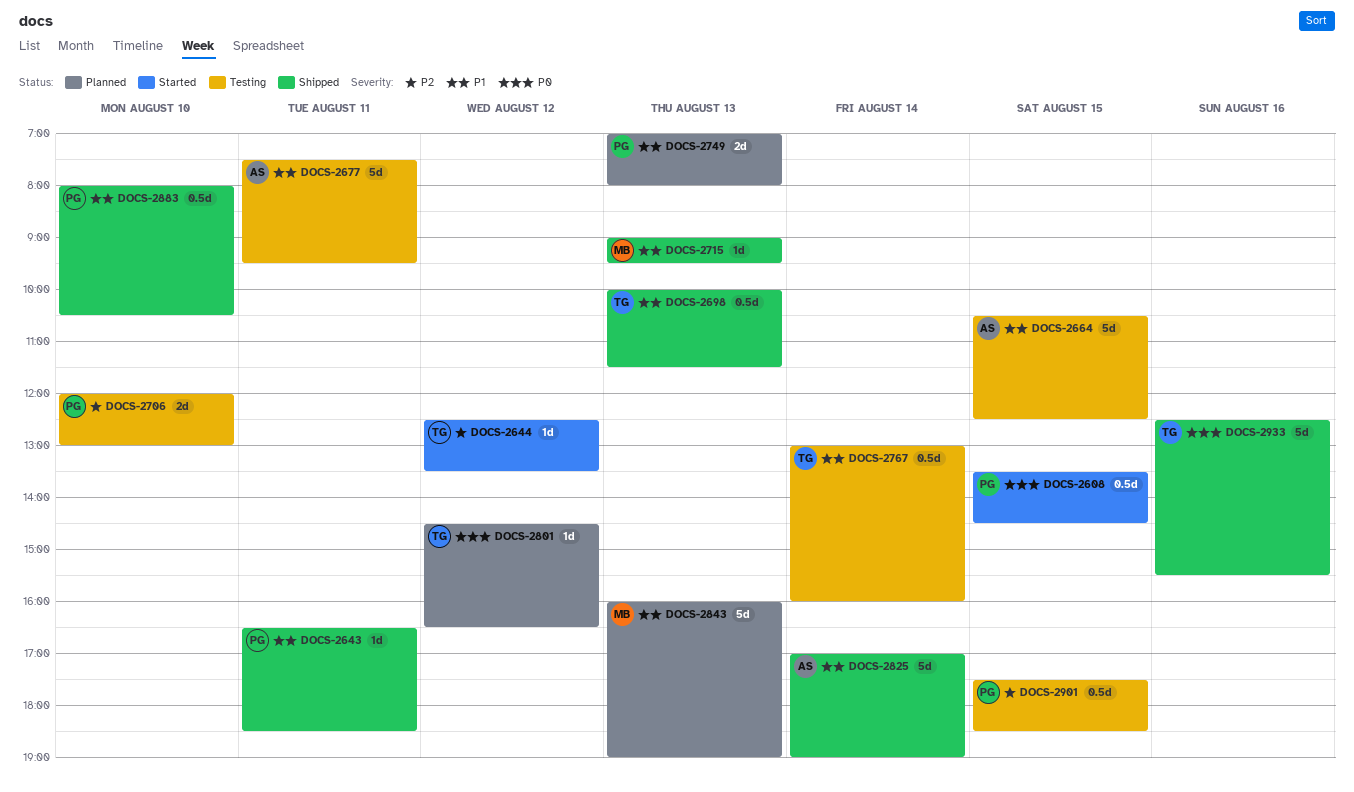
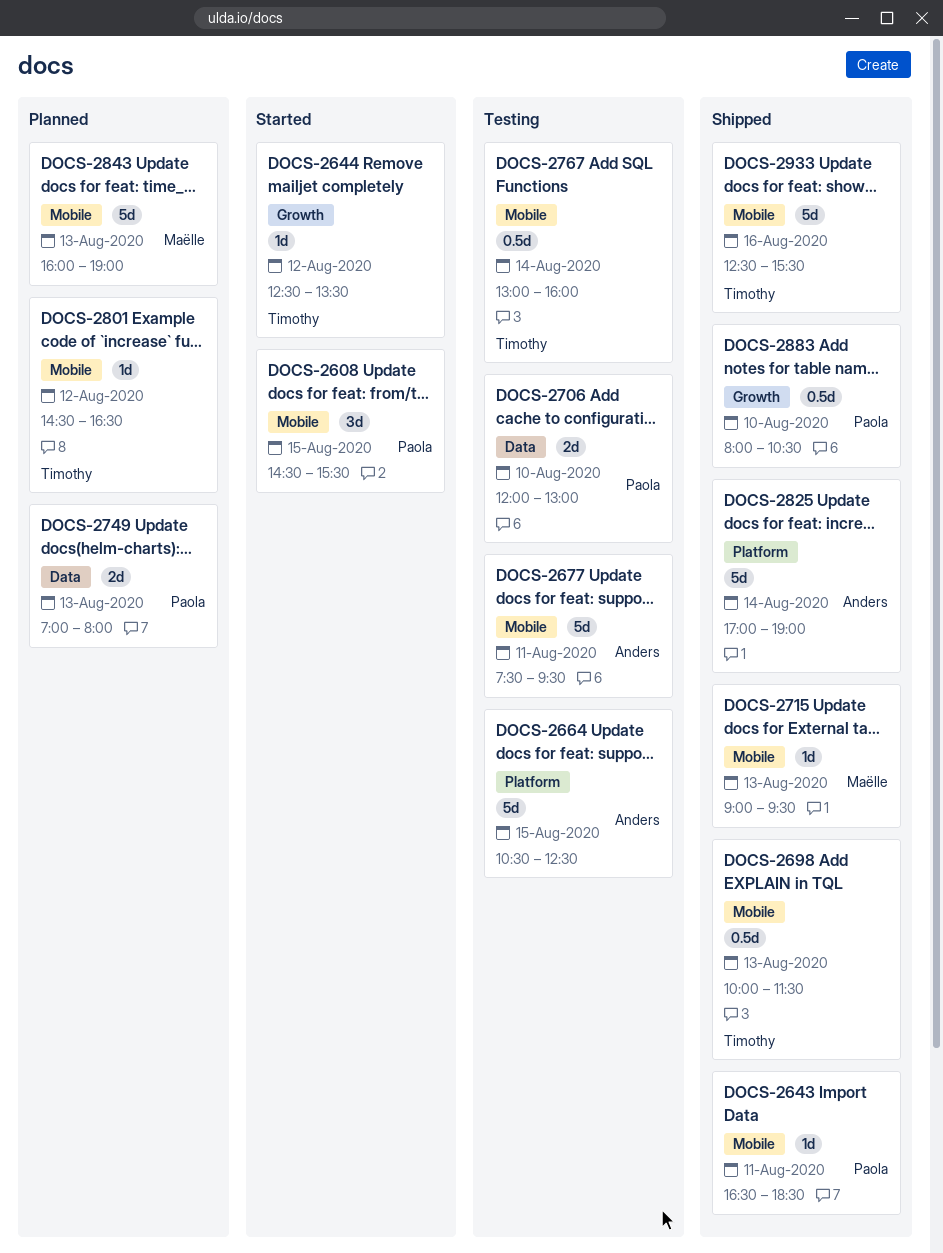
DOCS-2608, estimate: 0.5d -> 3d
DOCS-2608, begins: 13:30 -> 14:30
DOCS-2608, ends: 14:30 -> 15:30
DOCS-2901: present -> none

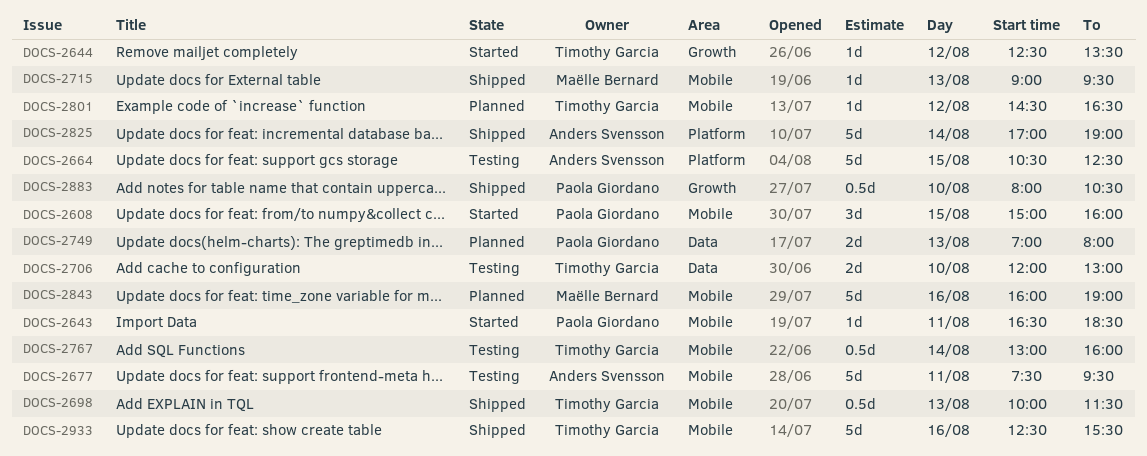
DOCS-2608, begins: 14:30 -> 15:00
DOCS-2608, ends: 15:30 -> 16:00
DOCS-2643, status: Shipped -> Started
DOCS-2706, owner: Paola Giordano -> Timothy Garcia
DOCS-2843, day: Aug 13 -> Aug 16

